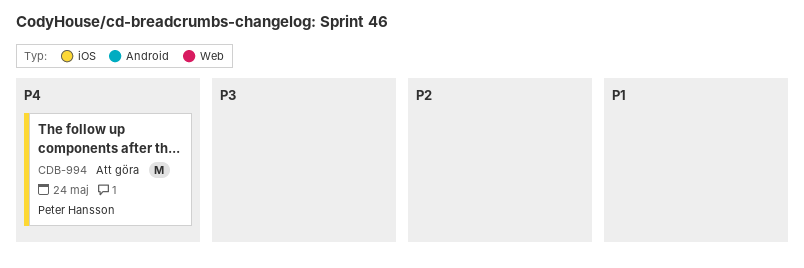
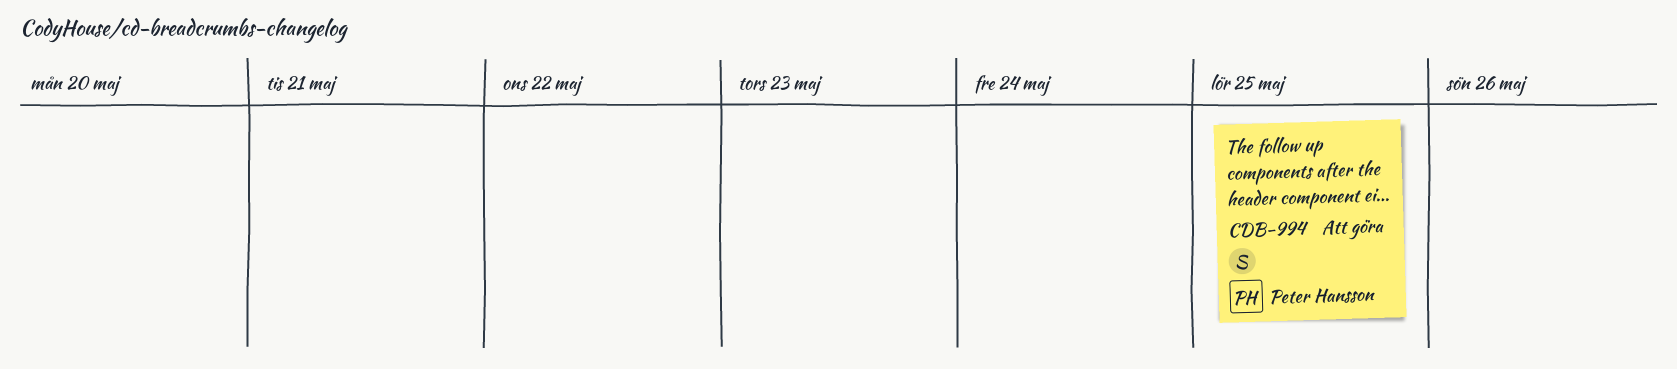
CDB-994, estimate: M -> S
CDB-994, due: May 24 -> May 25

